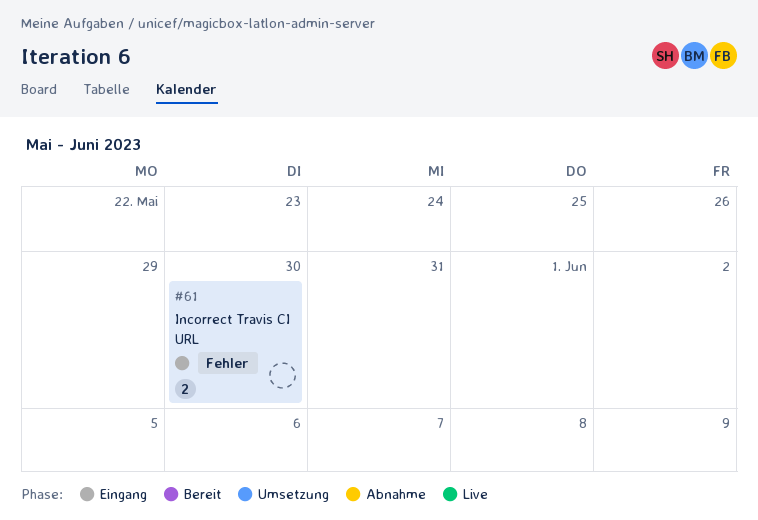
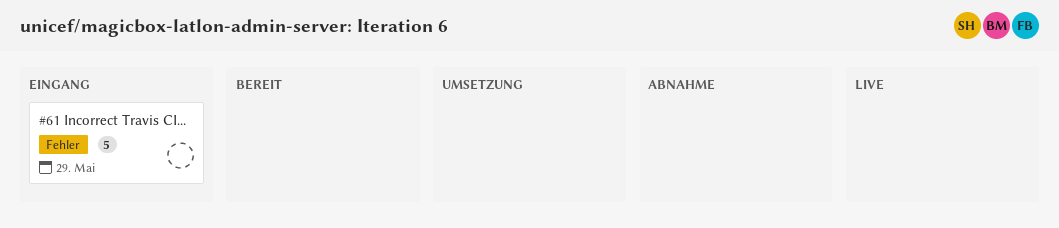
#61, estimate: 2 -> 5
#61, due: May 30 -> May 29

